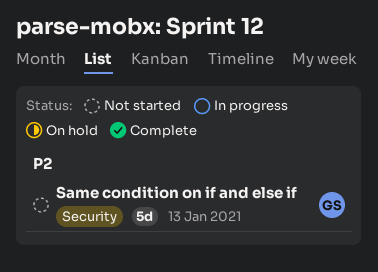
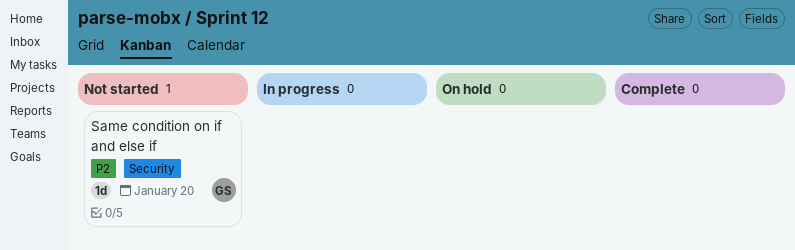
Same condition on if and else if, estimate: 5d -> 1d
Same condition on if and else if, due: Jan 13 -> Jan 20

